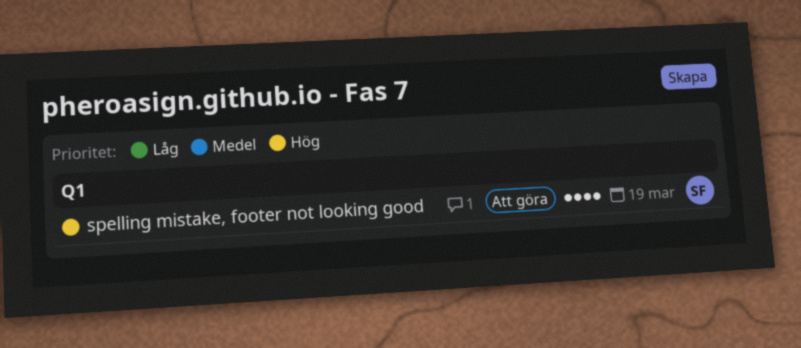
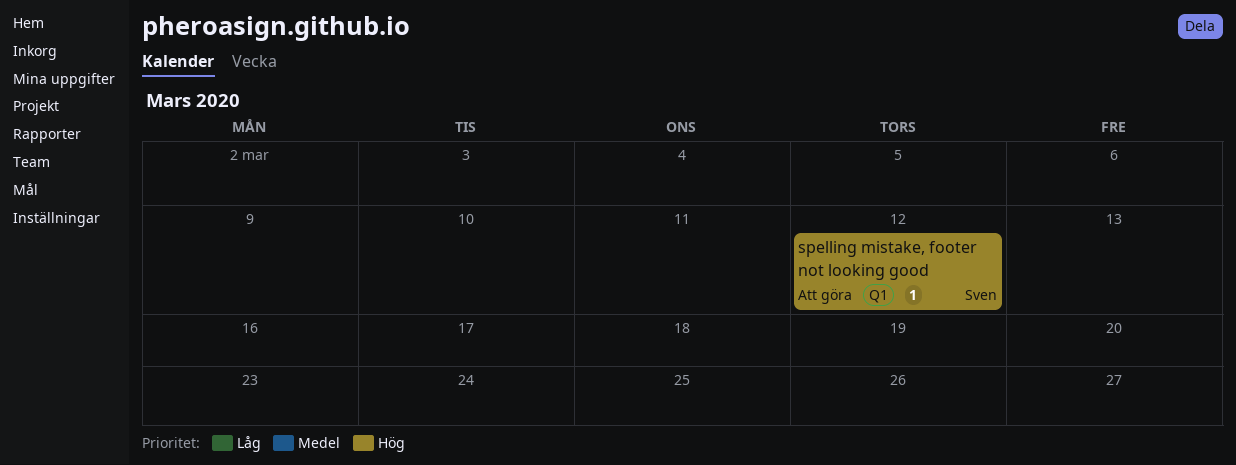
spelling mistake, footer not looking good, estimate: 4 -> 1
spelling mistake, footer not looking good, due: Mar 19 -> Mar 12

